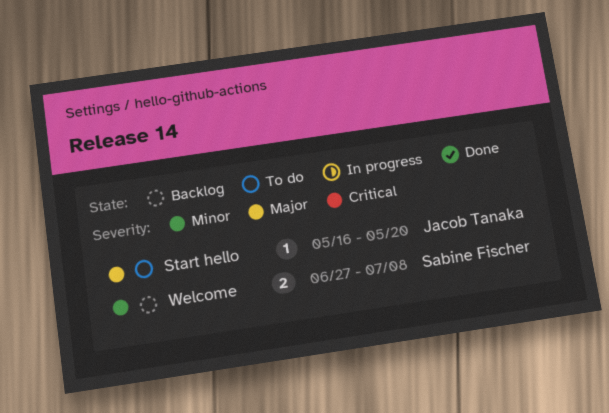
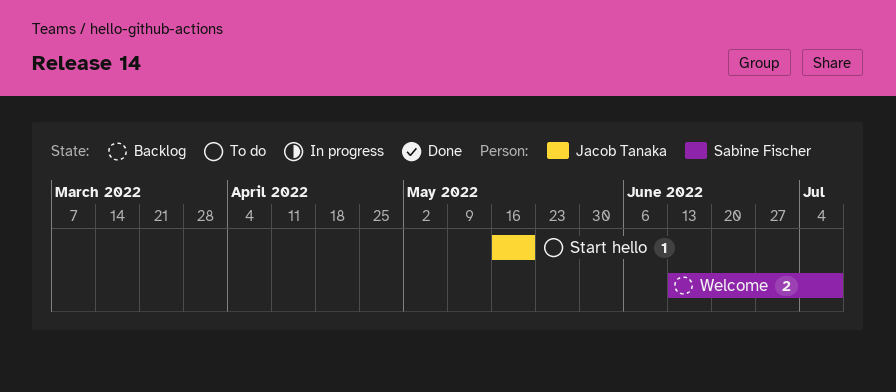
Welcome, start: Jun 27 -> Jun 13

